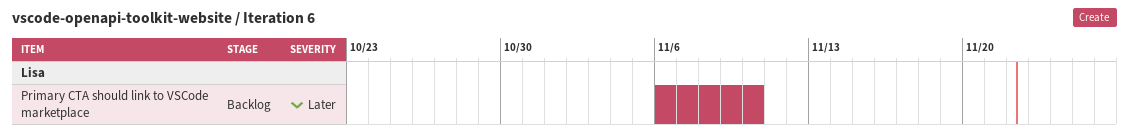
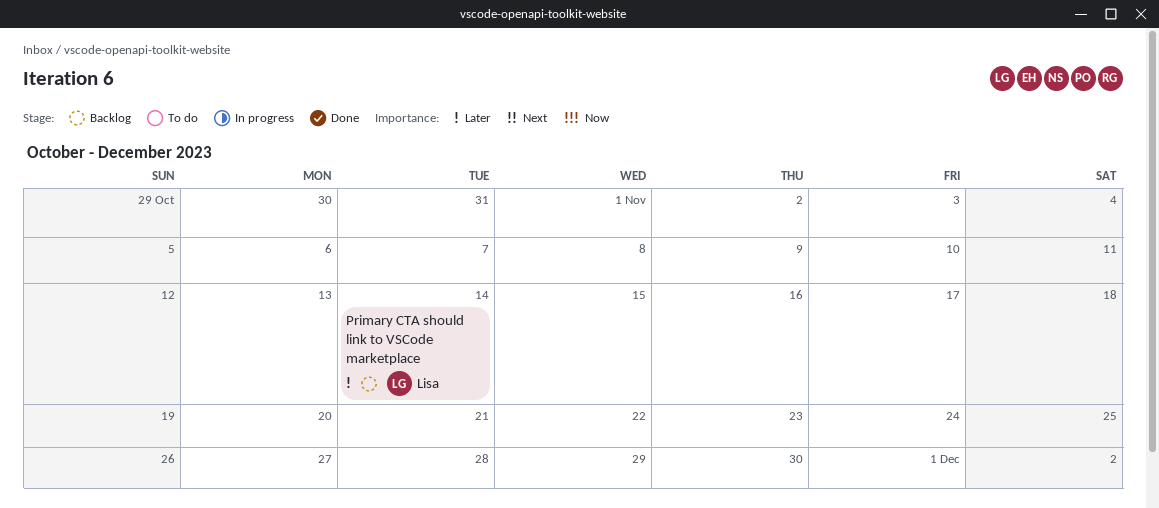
Primary CTA should link to VSCode marketplace, due: Nov 10 -> Nov 14

